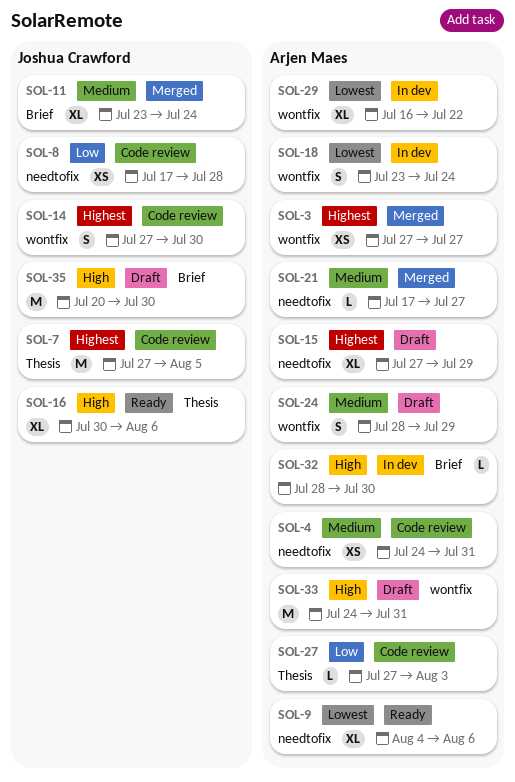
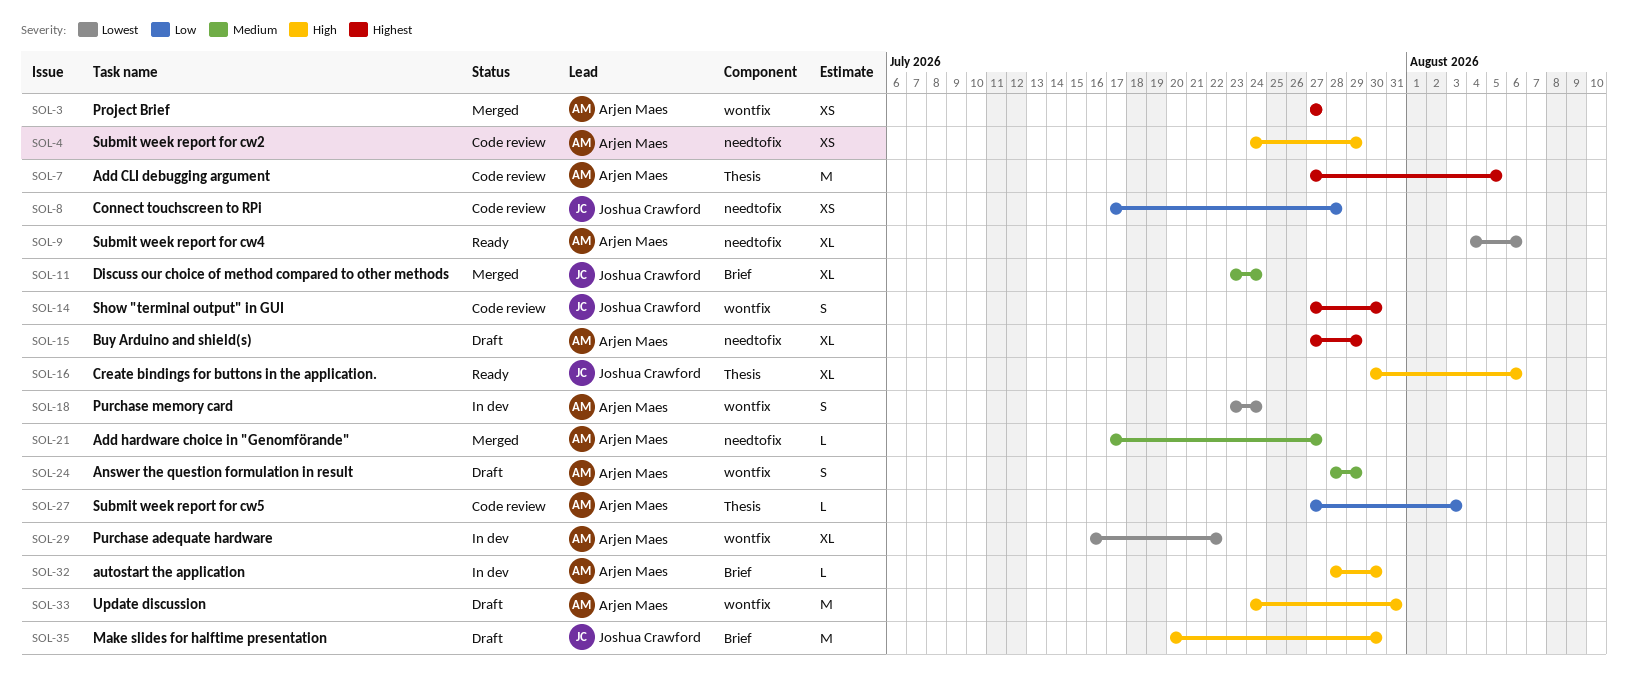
SOL-4, priority: Medium -> High
SOL-4, due: Jul 31 -> Jul 29
SOL-7, owner: Joshua Crawford -> Arjen Maes

